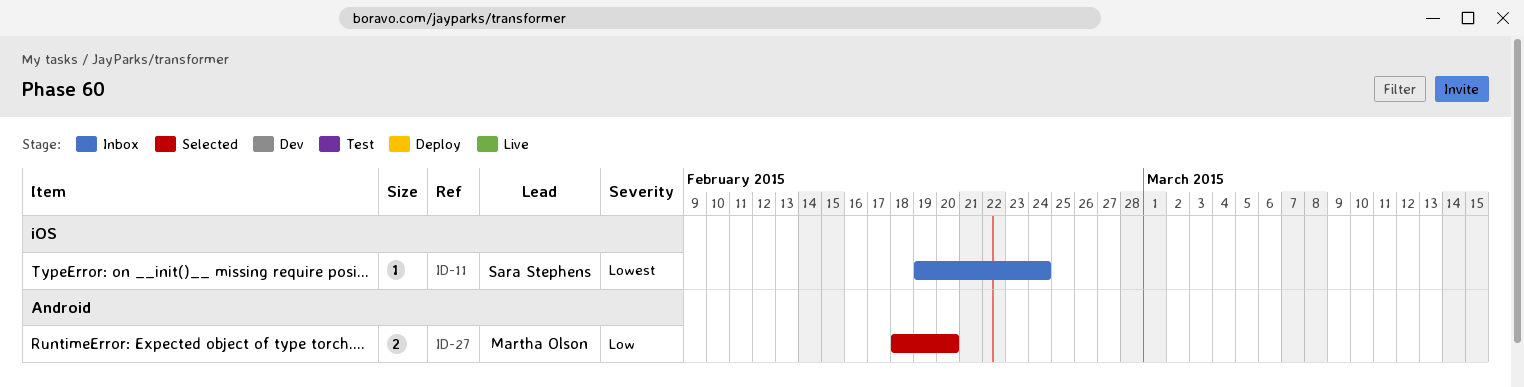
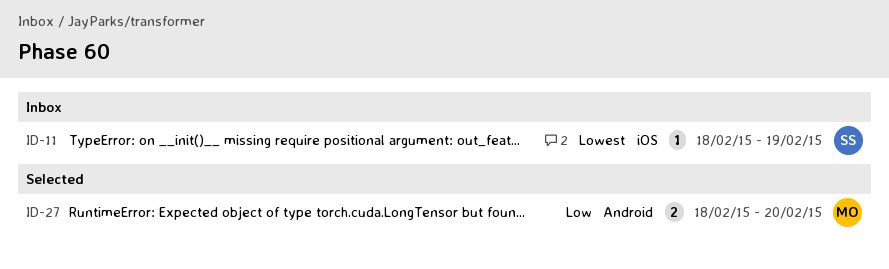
ID-11, start: Feb 19 -> Feb 18
ID-11, due: Feb 24 -> Feb 19

